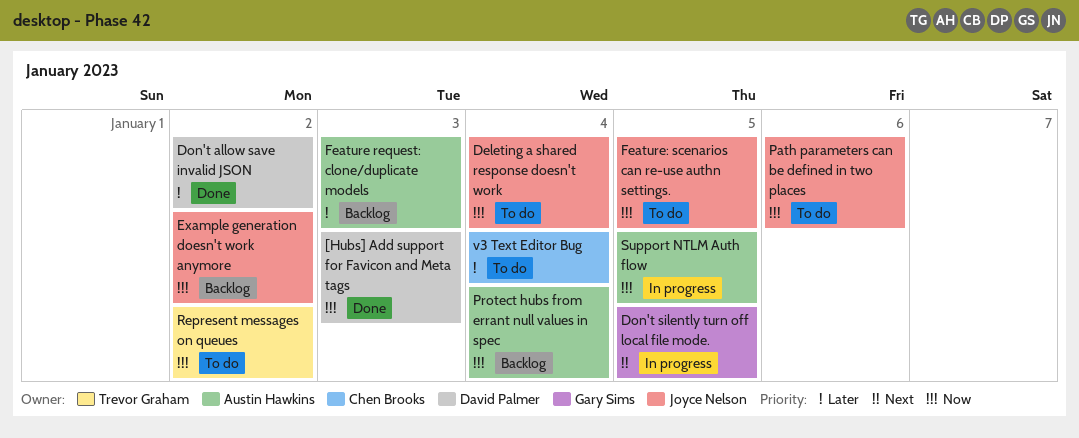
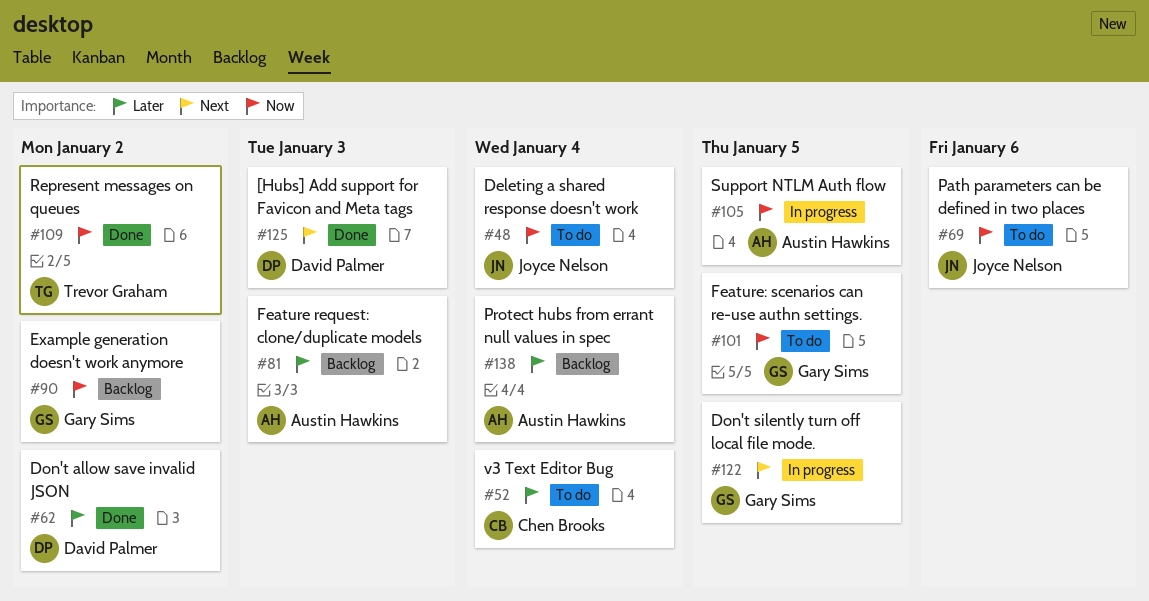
[Hubs] Add support for Favicon and Meta tags, priority: Now -> Next
Example generation doesn't work anymore, owner: Joyce Nelson -> Gary Sims
Feature: scenarios can re-use authn settings., owner: Joyce Nelson -> Gary Sims
Protect hubs from errant null values in spec, priority: Now -> Later
Represent messages on queues, status: To do -> Done

